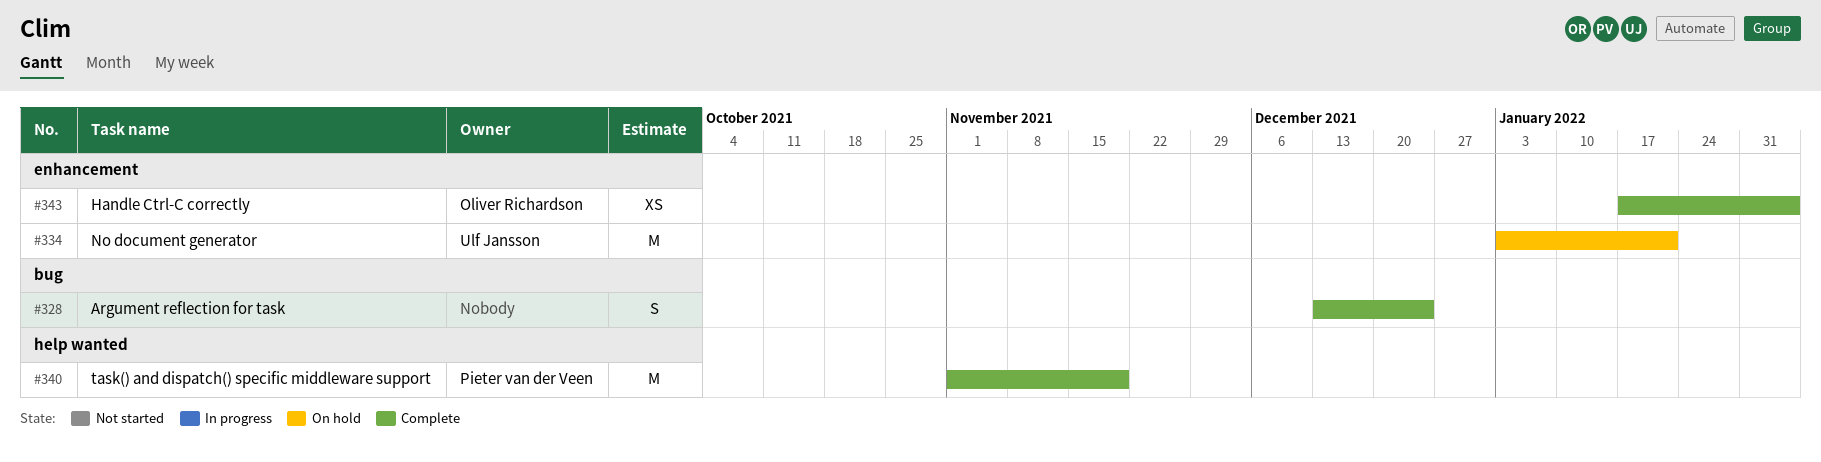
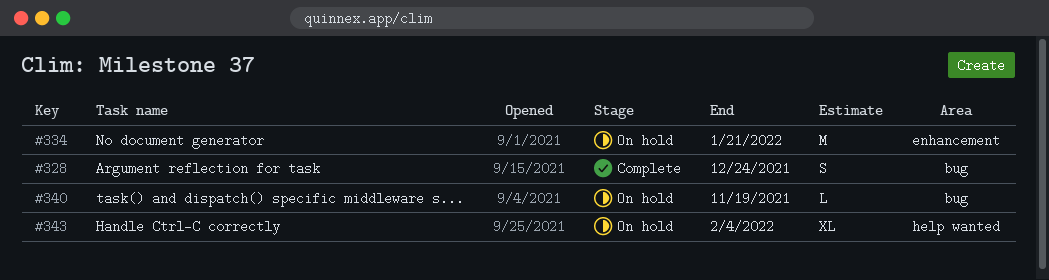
#340, status: Complete -> On hold
#340, label: help wanted -> bug
#340, estimate: M -> L
#343, status: Complete -> On hold
#343, label: enhancement -> help wanted
#343, estimate: XS -> XL

